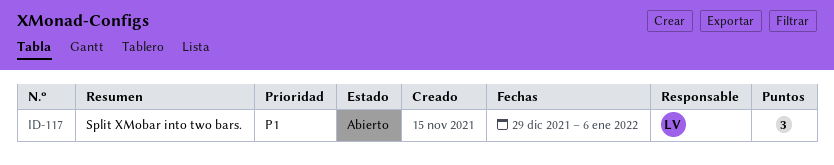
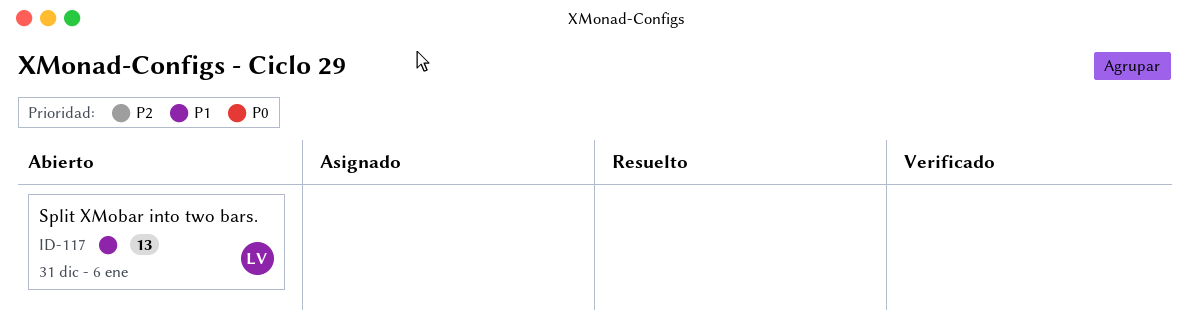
ID-117, estimate: 3 -> 13
ID-117, start: Dec 29 -> Dec 31

